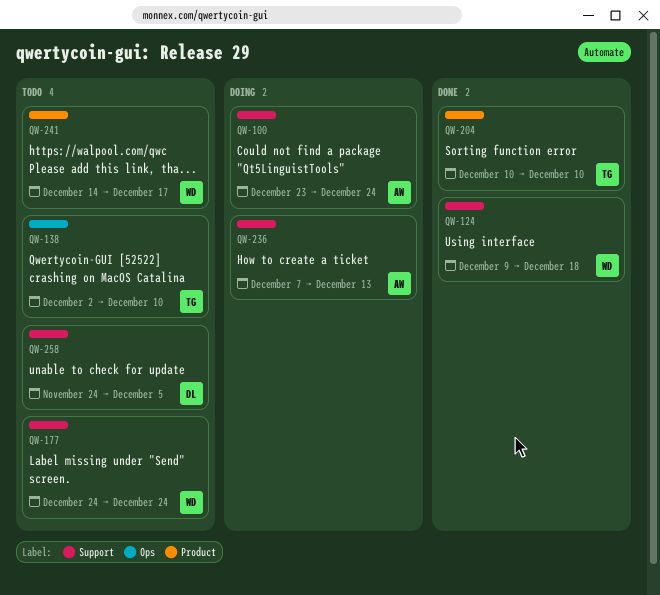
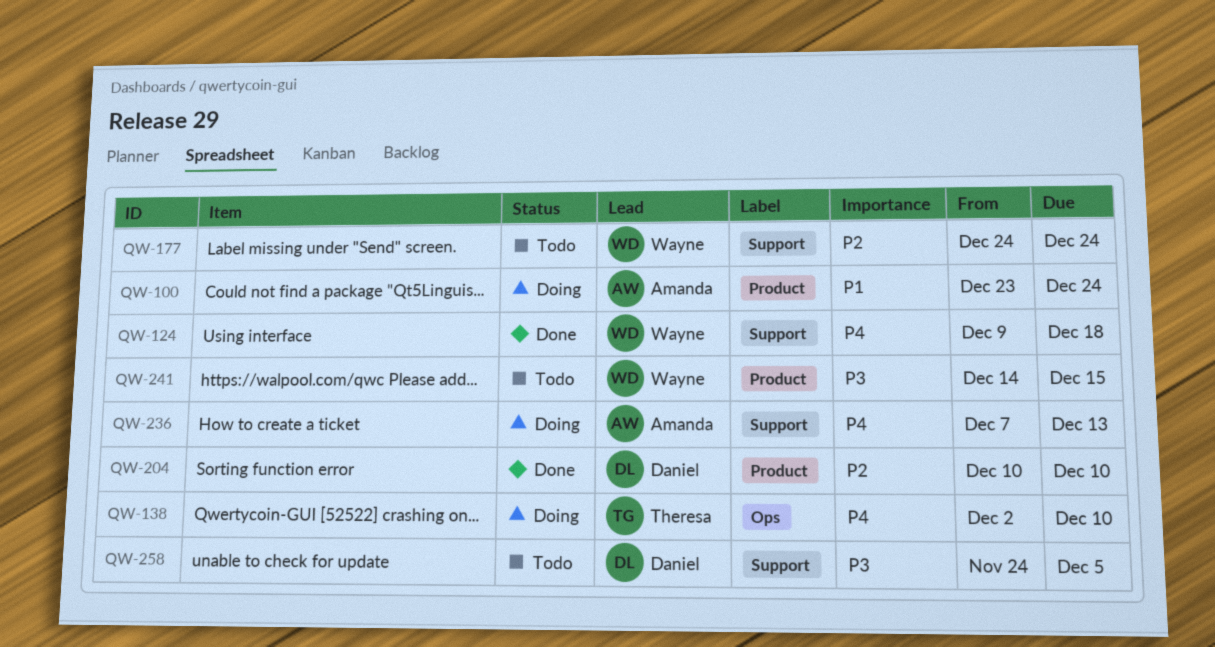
QW-100, label: Support -> Product
QW-138, status: Todo -> Doing
QW-204, owner: Theresa -> Daniel
QW-241, due: Dec 17 -> Dec 15

